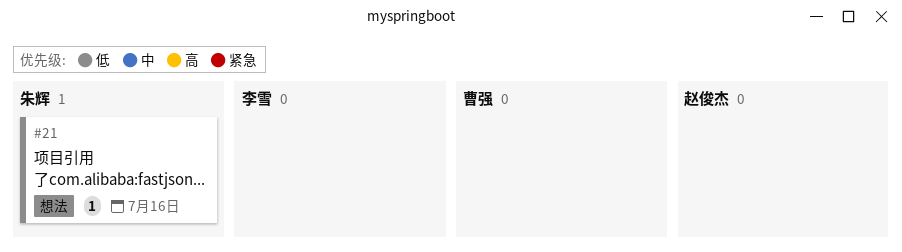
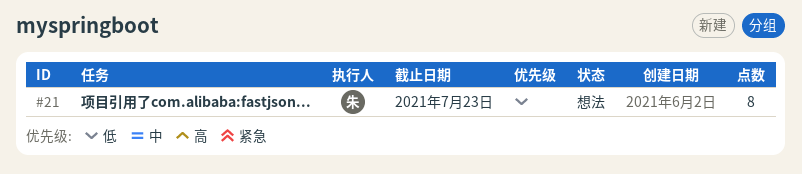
#21, estimate: 1 -> 8
#21, due: Jul 16 -> Jul 23

